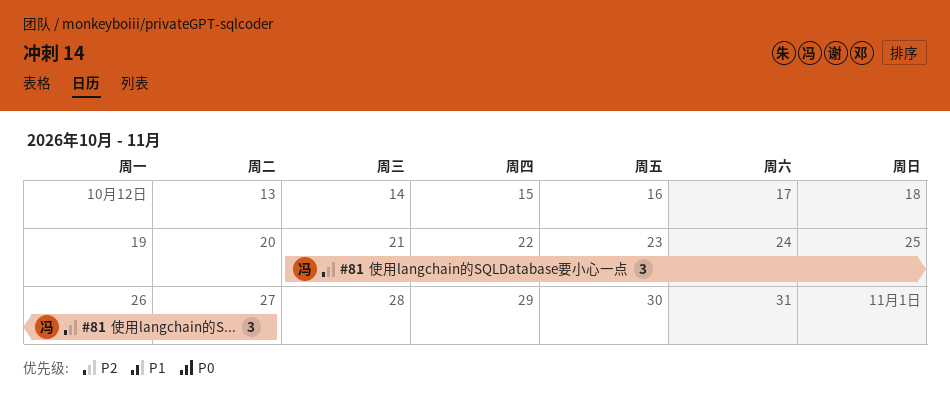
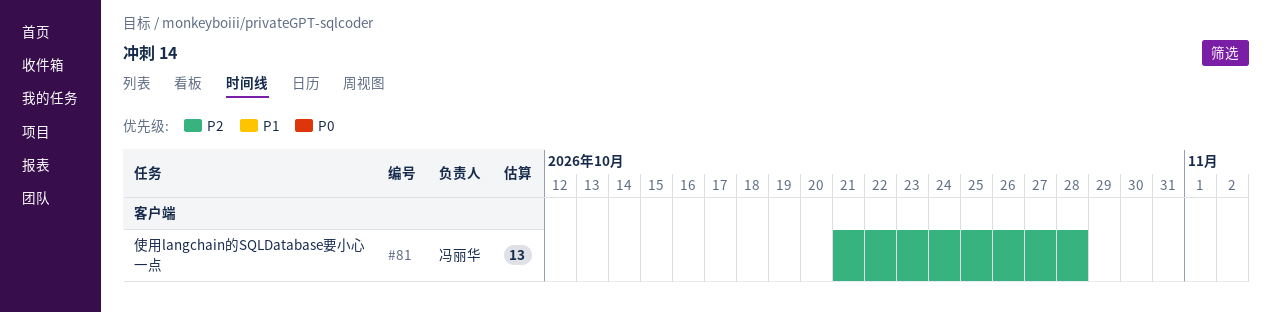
#81, estimate: 3 -> 13
#81, due: Oct 27 -> Oct 28

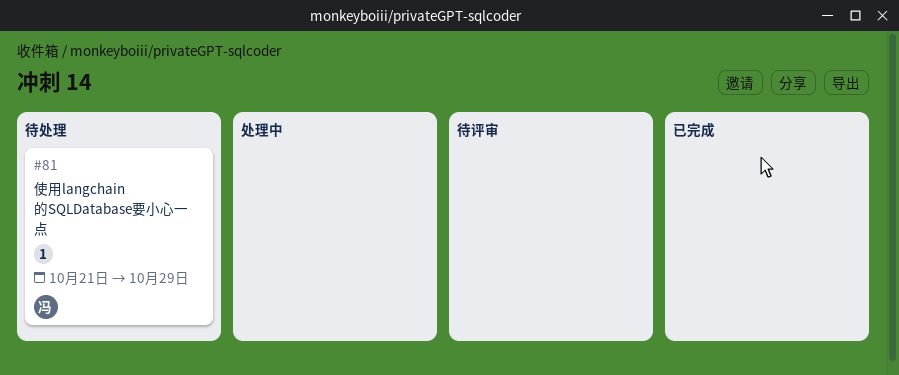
#81, estimate: 13 -> 1
#81, due: Oct 28 -> Oct 29

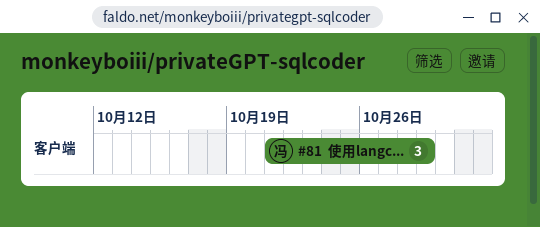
#81, estimate: 1 -> 3

